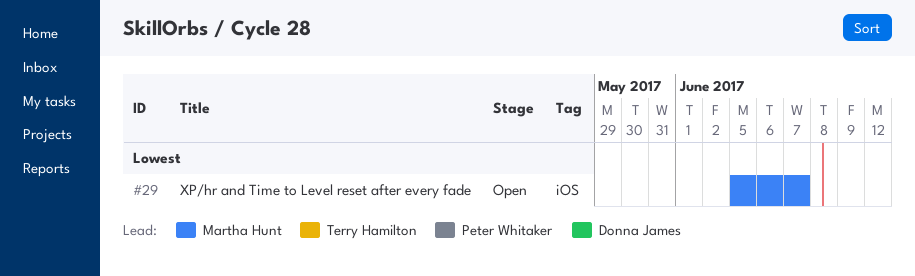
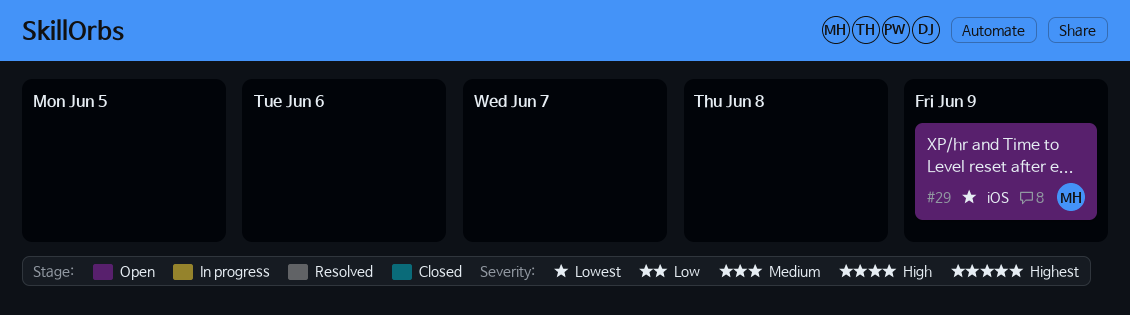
#29, due: Jun 7 -> Jun 9

